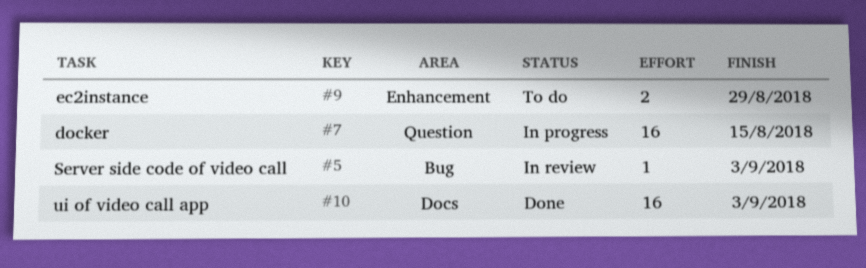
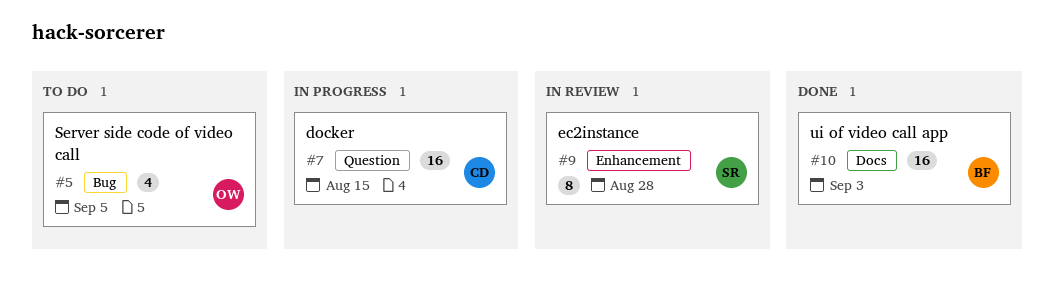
#5, status: In review -> To do
#5, estimate: 1 -> 4
#5, due: Sep 3 -> Sep 5
#9, status: To do -> In review
#9, estimate: 2 -> 8
#9, due: Aug 29 -> Aug 28

